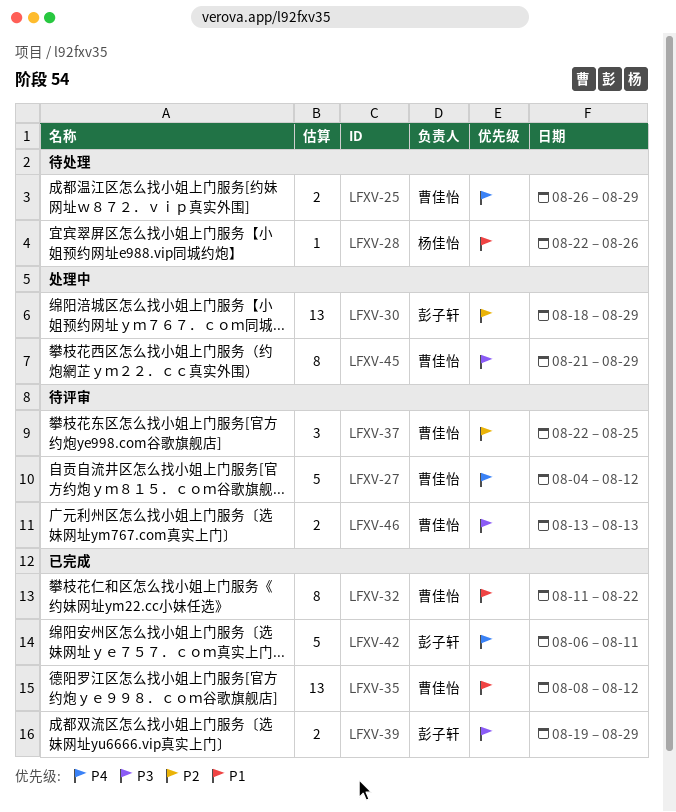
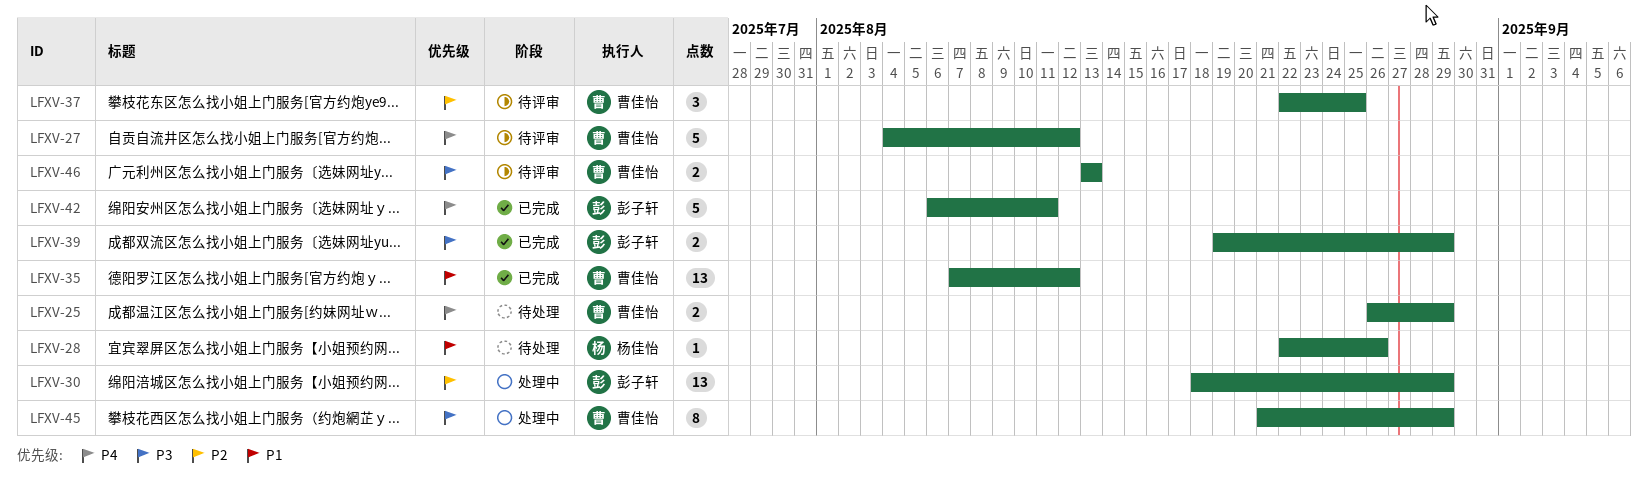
LFXV-32: present -> none
LFXV-35, start: Aug 8 -> Aug 7

